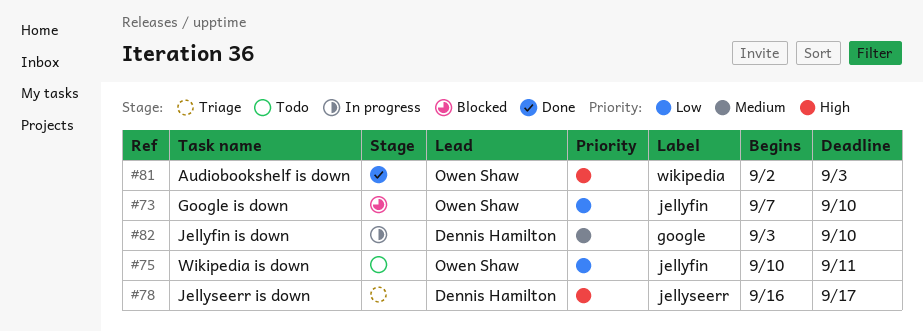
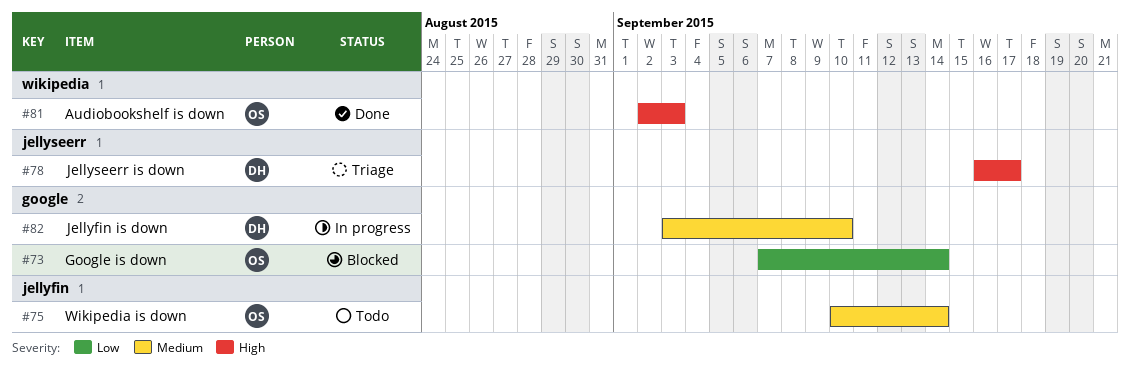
#73, label: jellyfin -> google
#73, due: Sep 10 -> Sep 14
#75, priority: Low -> Medium
#75, due: Sep 11 -> Sep 14

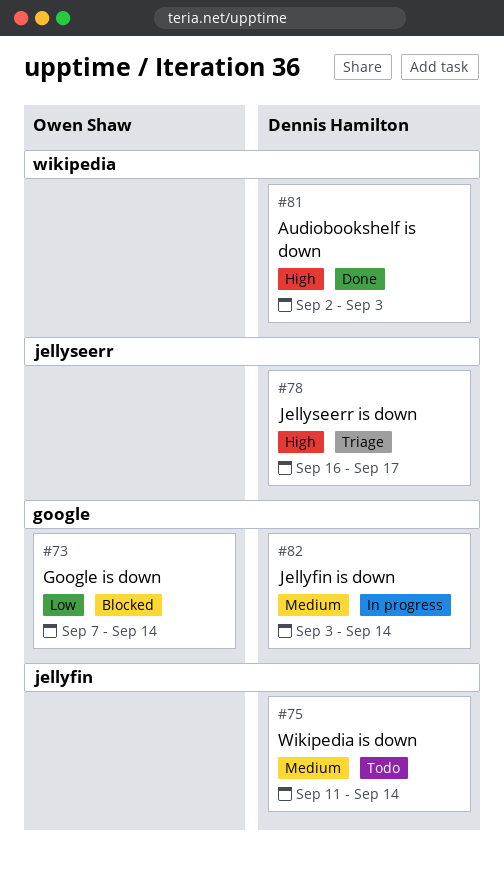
#75, owner: Owen Shaw -> Dennis Hamilton
#75, start: Sep 10 -> Sep 11
#81, owner: Owen Shaw -> Dennis Hamilton
#82, due: Sep 10 -> Sep 14

